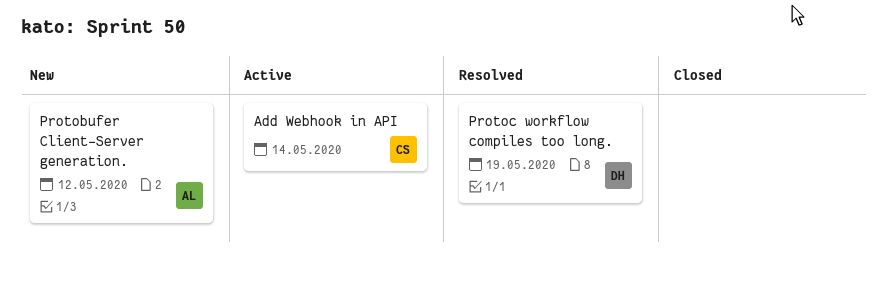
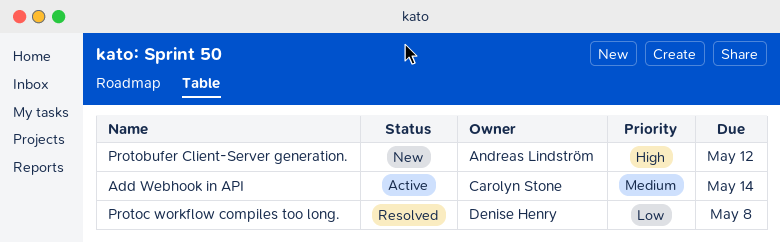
Protoc workflow compiles too long., due: May 19 -> May 8

